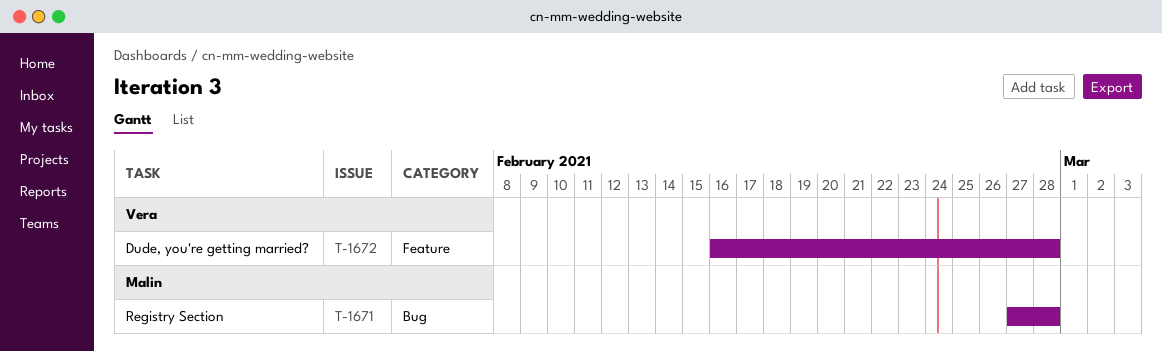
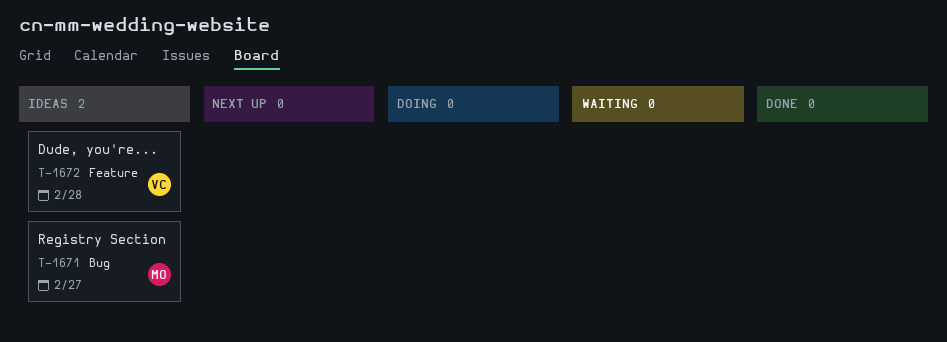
T-1671, due: Feb 28 -> Feb 27

